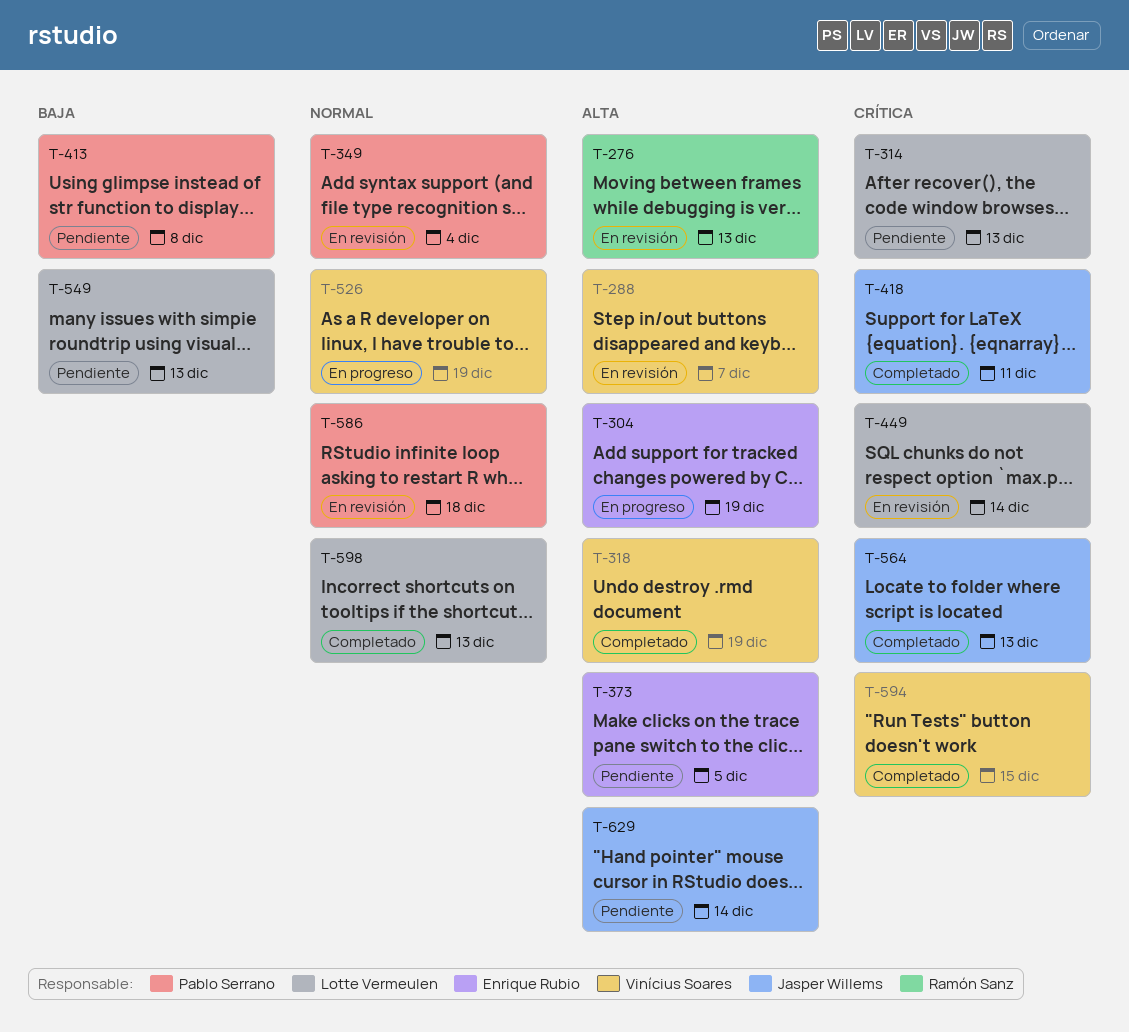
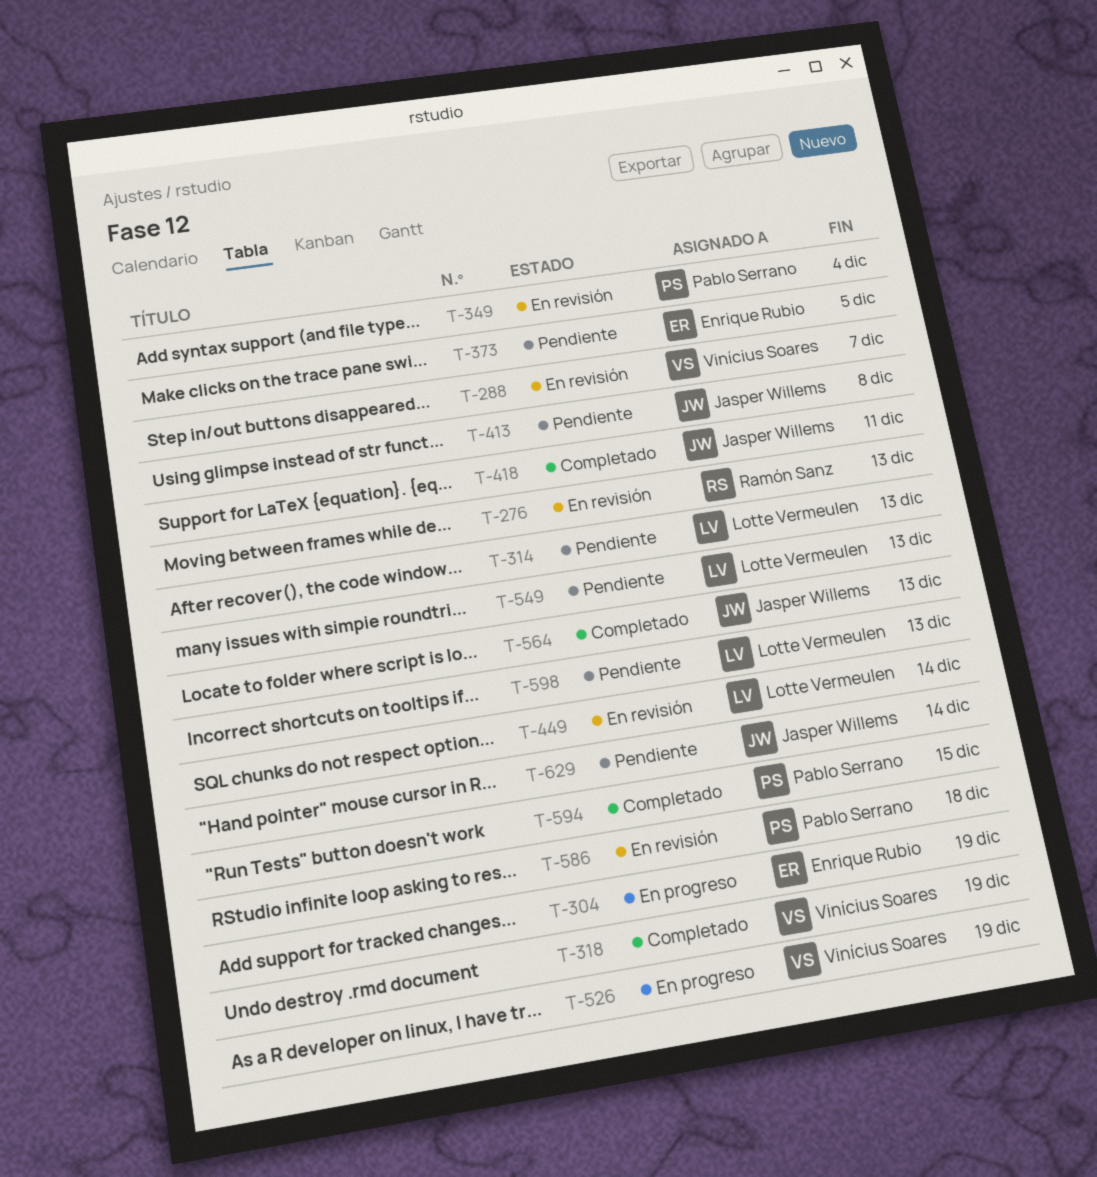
T-413, owner: Pablo Serrano -> Jasper Willems
T-594, owner: Vinícius Soares -> Pablo Serrano
T-598, status: Completado -> Pendiente

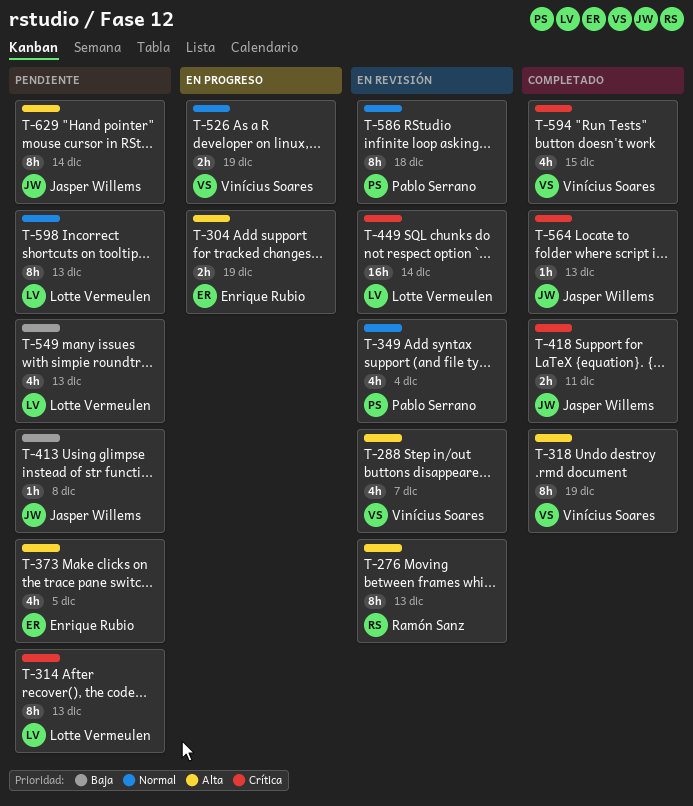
T-594, owner: Pablo Serrano -> Vinícius Soares

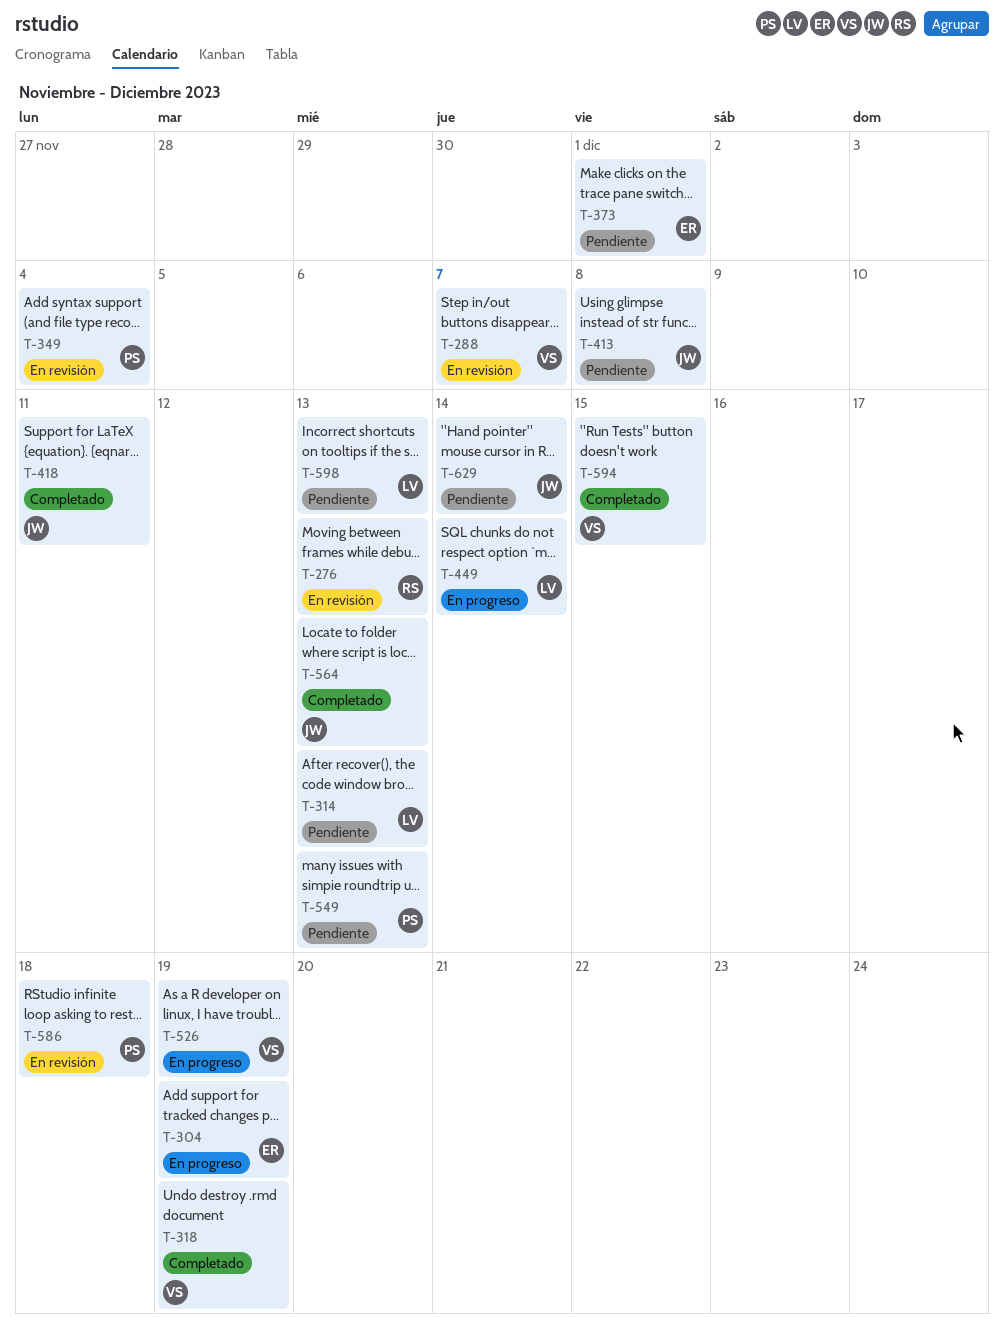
T-373, due: Dec 5 -> Dec 1
T-449, status: En revisión -> En progreso
T-549, owner: Lotte Vermeulen -> Pablo Serrano

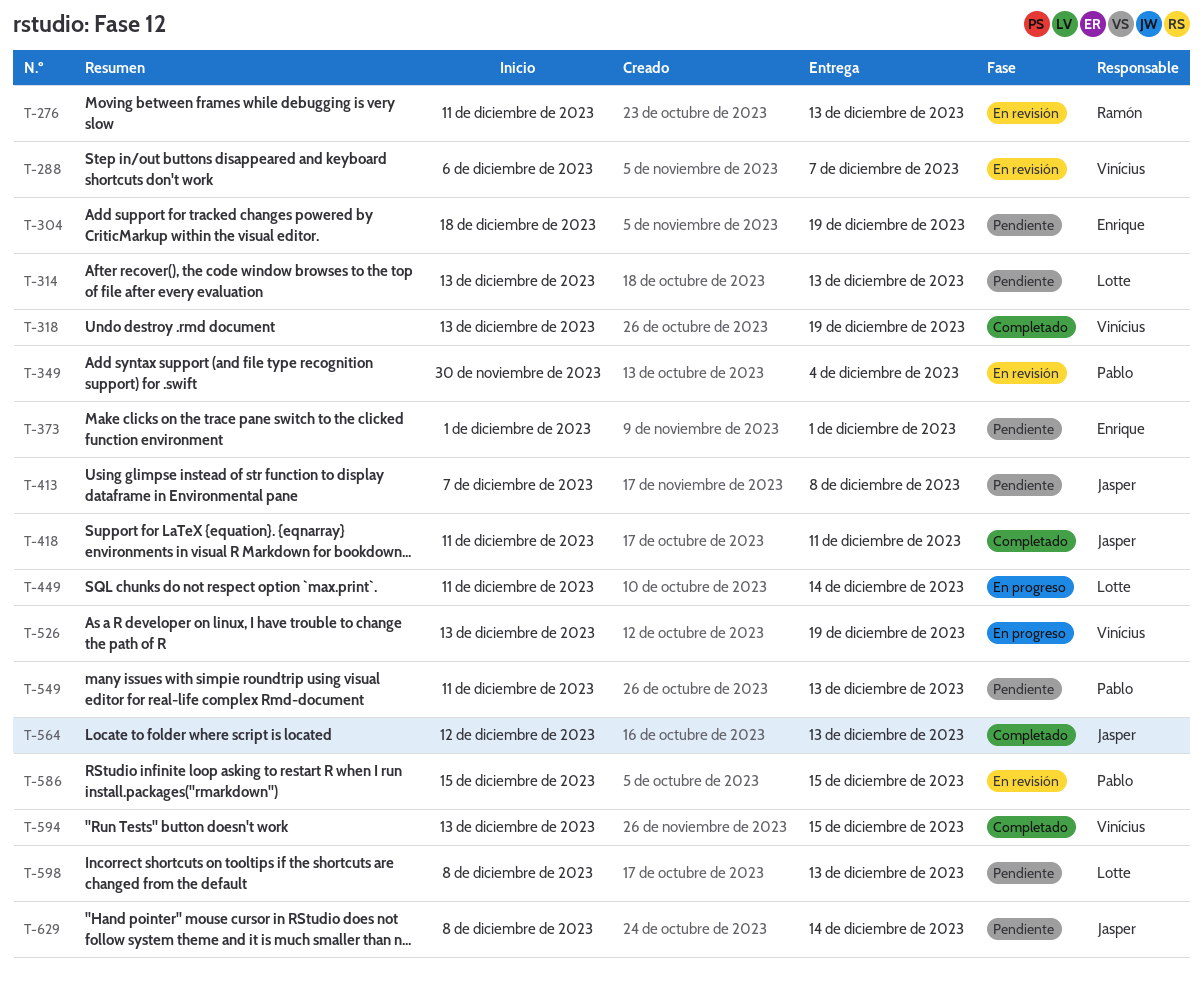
T-304, status: En progreso -> Pendiente
T-586, due: Dec 18 -> Dec 15

